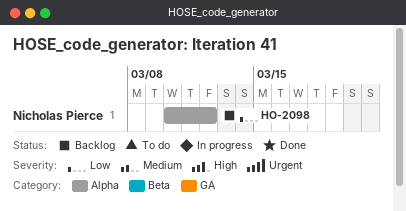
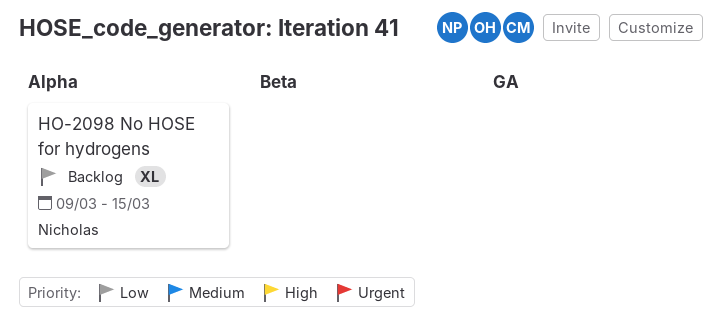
HO-2098, start: Mar 10 -> Mar 9
HO-2098, due: Mar 12 -> Mar 15

